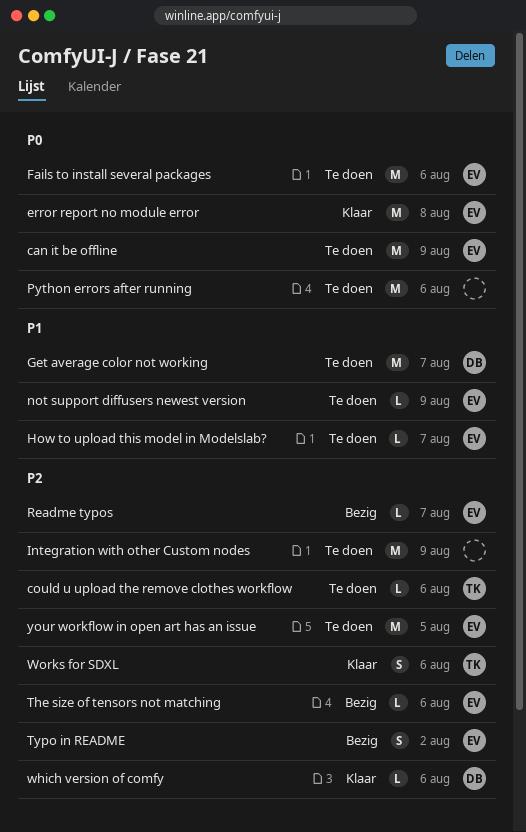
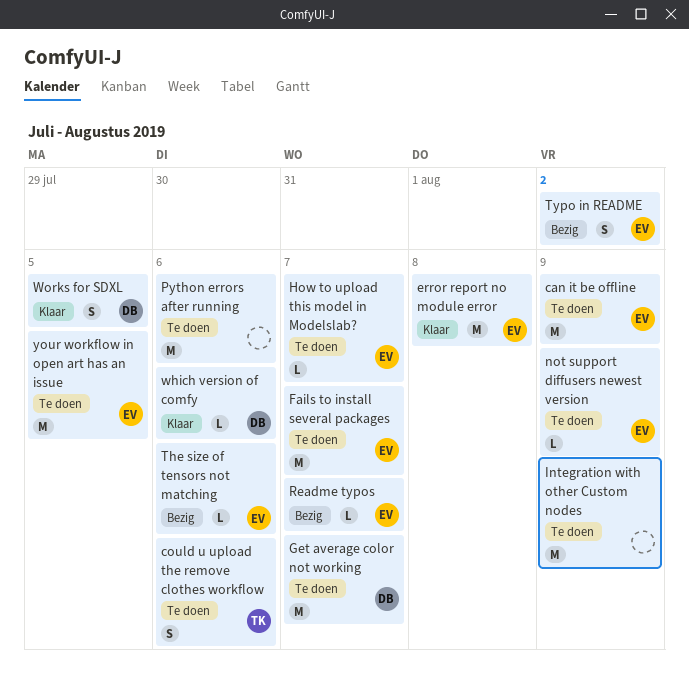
could u upload the remove clothes workflow, estimate: L -> S
Fails to install several packages, due: Aug 6 -> Aug 7
Works for SDXL, owner: TK -> DB
Works for SDXL, due: Aug 6 -> Aug 5

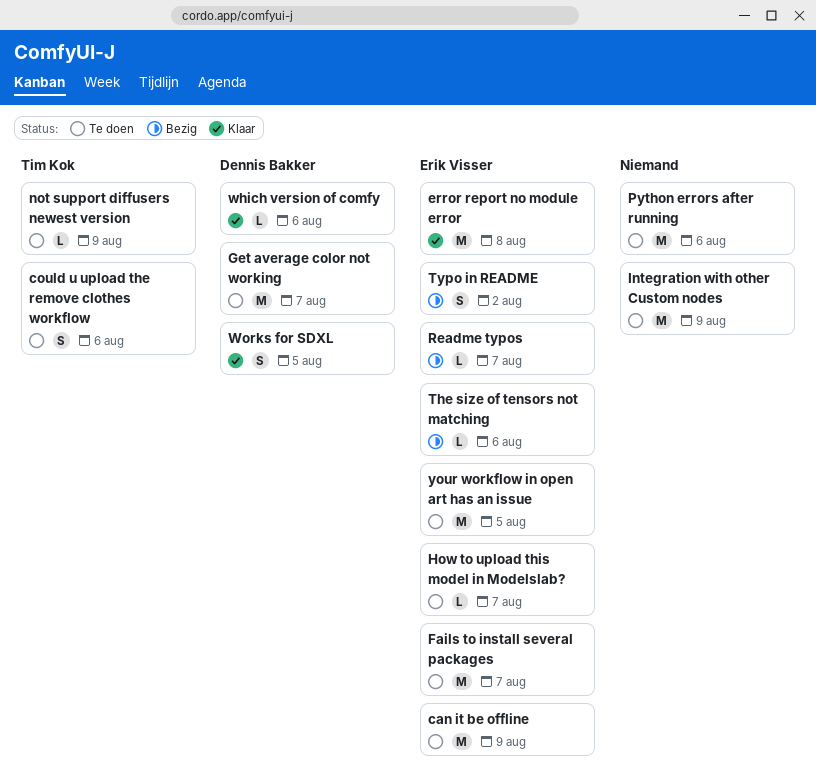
not support diffusers newest version, owner: Erik Visser -> Tim Kok

